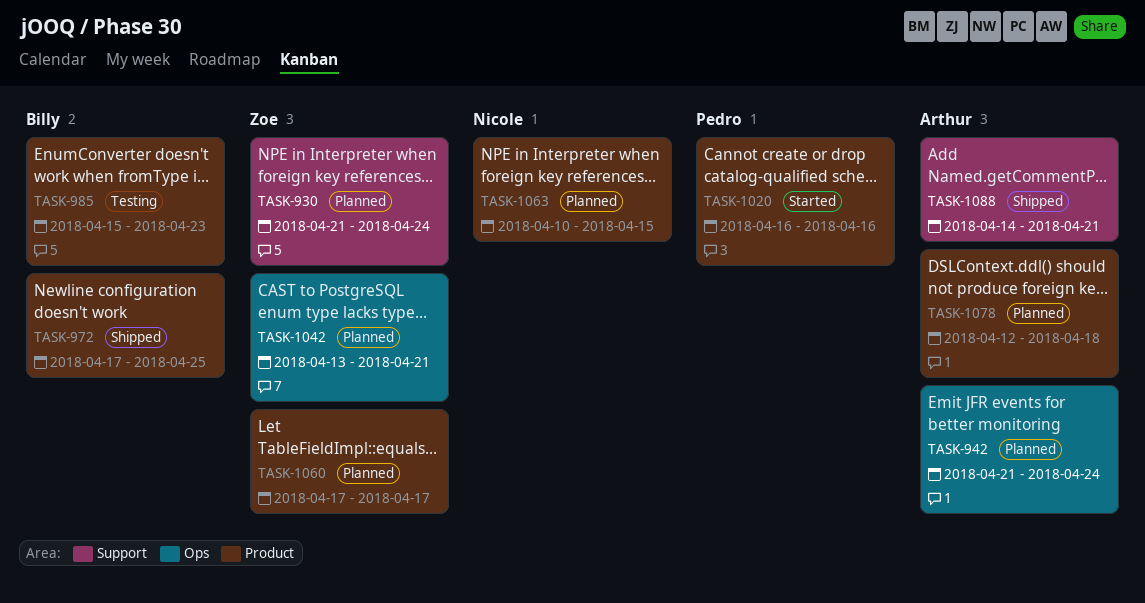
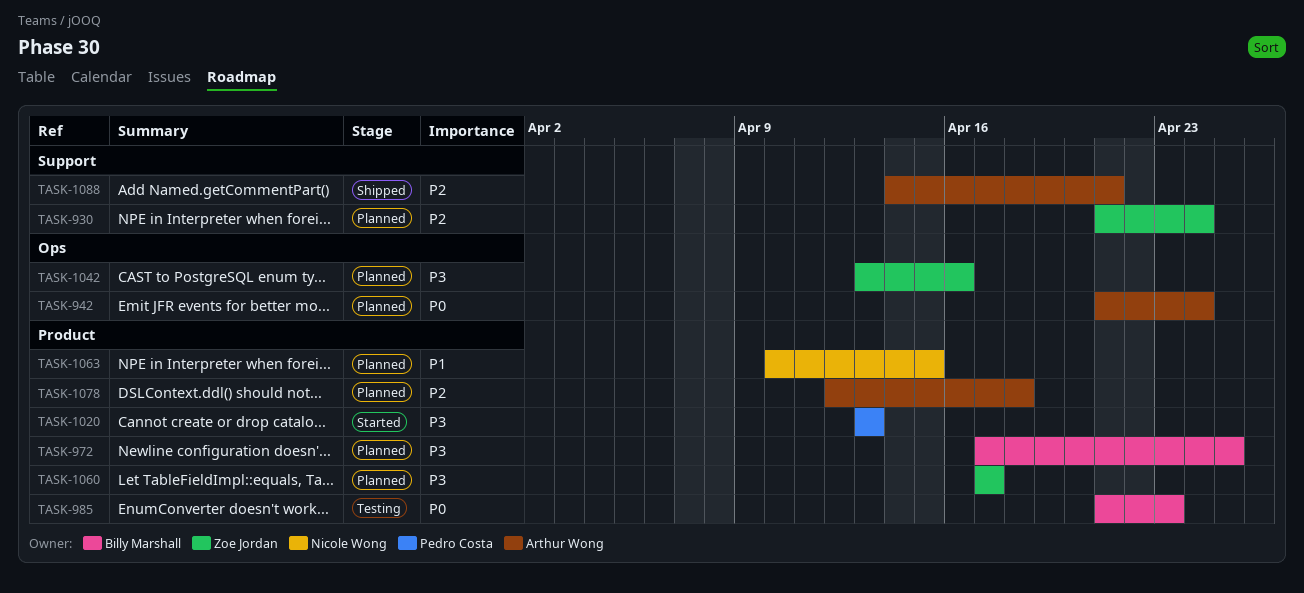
TASK-972, status: Shipped -> Planned
TASK-985, start: Apr 15 -> Apr 21
TASK-1020, start: Apr 16 -> Apr 13
TASK-1020, due: Apr 16 -> Apr 13
TASK-1042, due: Apr 21 -> Apr 16

